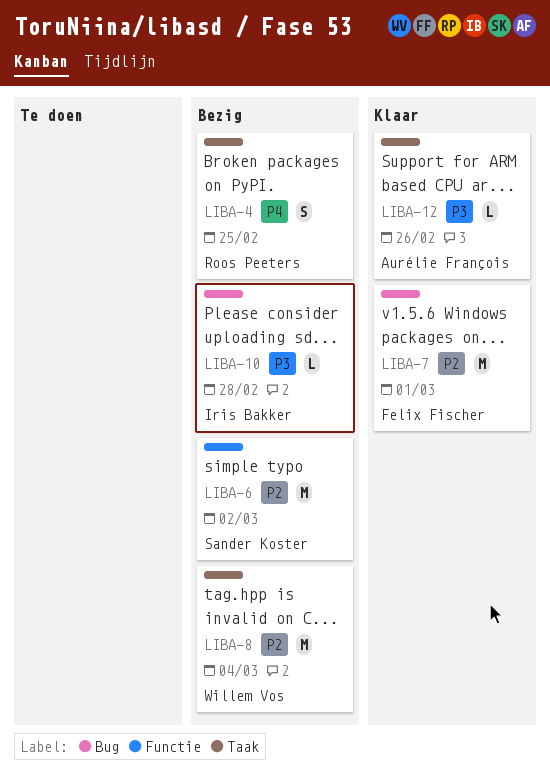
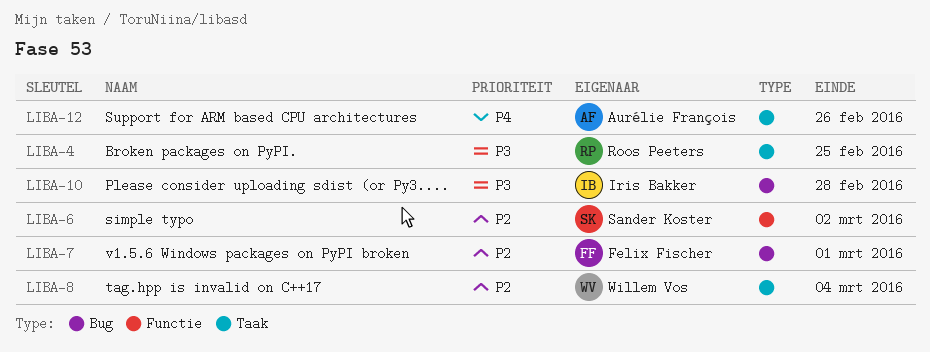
LIBA-4, priority: P4 -> P3
LIBA-12, priority: P3 -> P4

